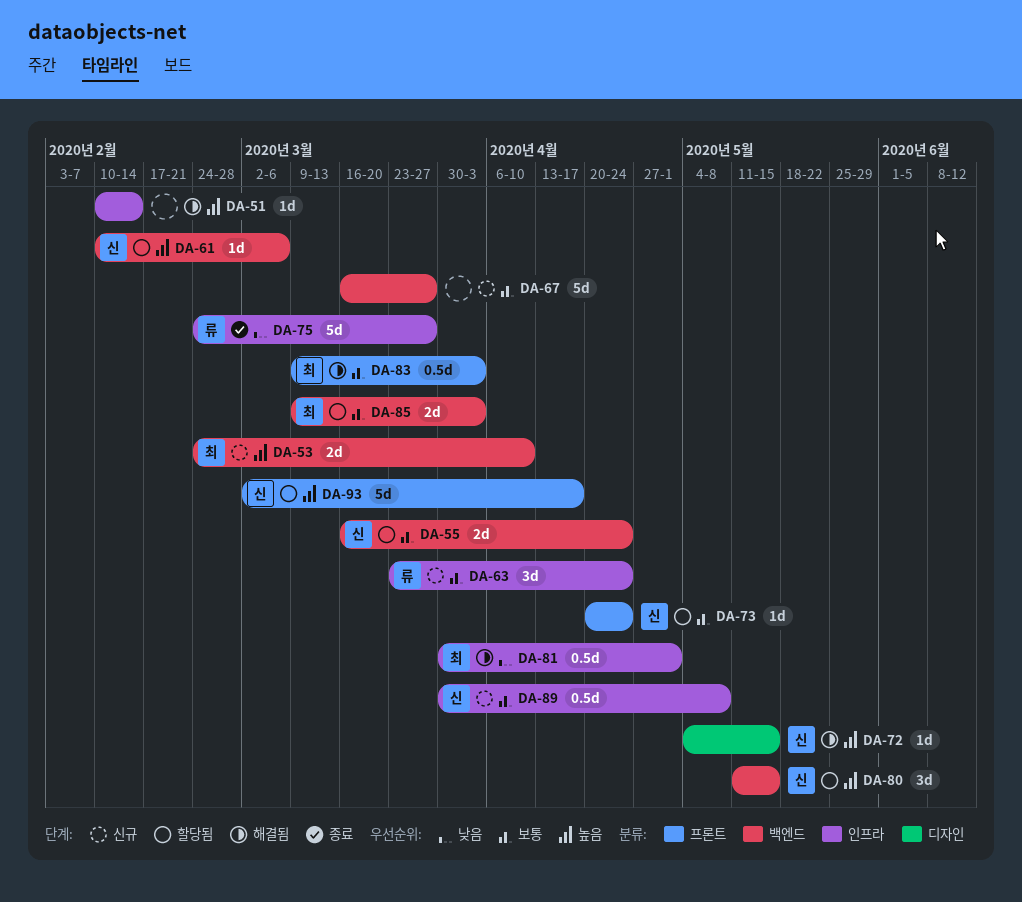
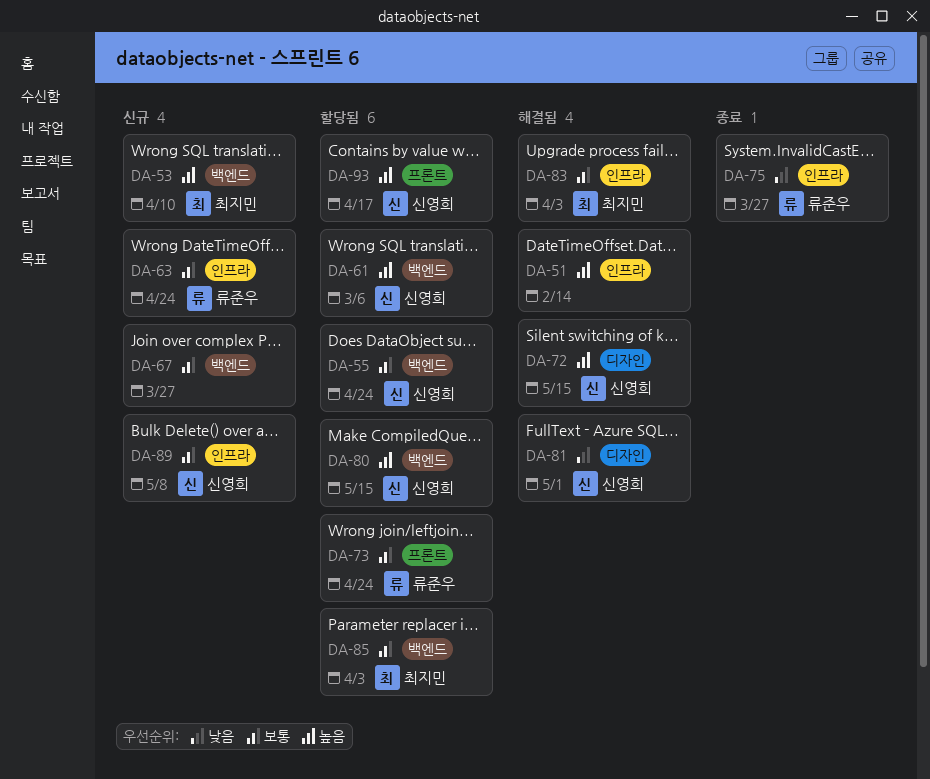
DA-73, owner: 신영희 -> 류준우
DA-81, owner: 최지민 -> 신영희
DA-81, label: 인프라 -> 디자인
DA-83, label: 프론트 -> 인프라

